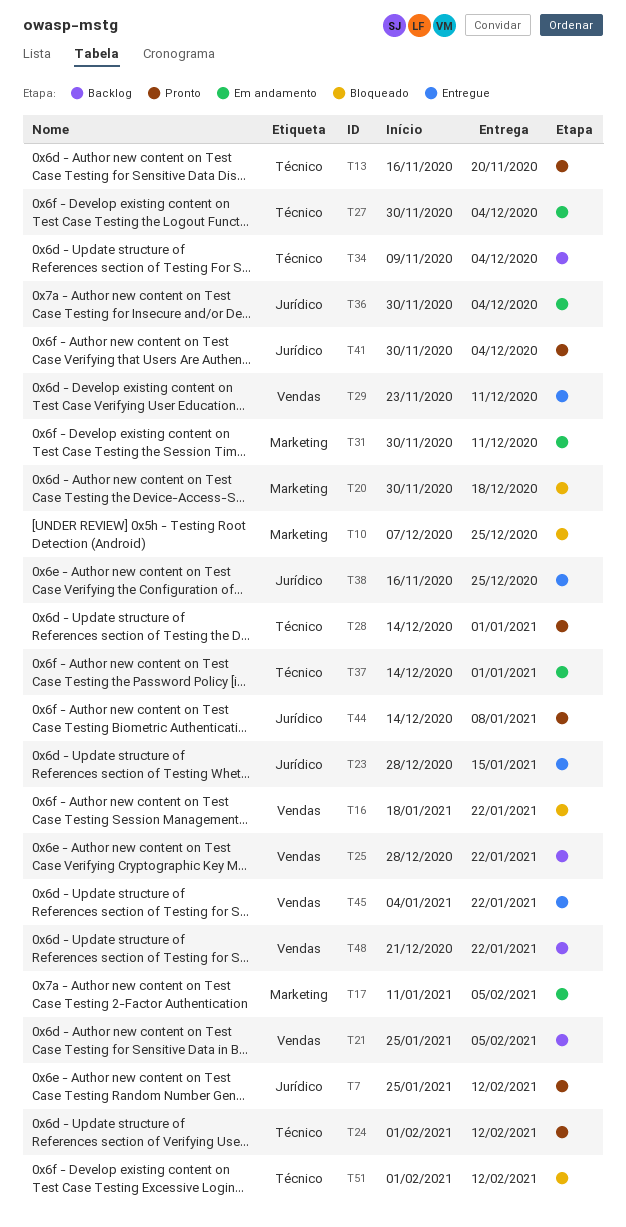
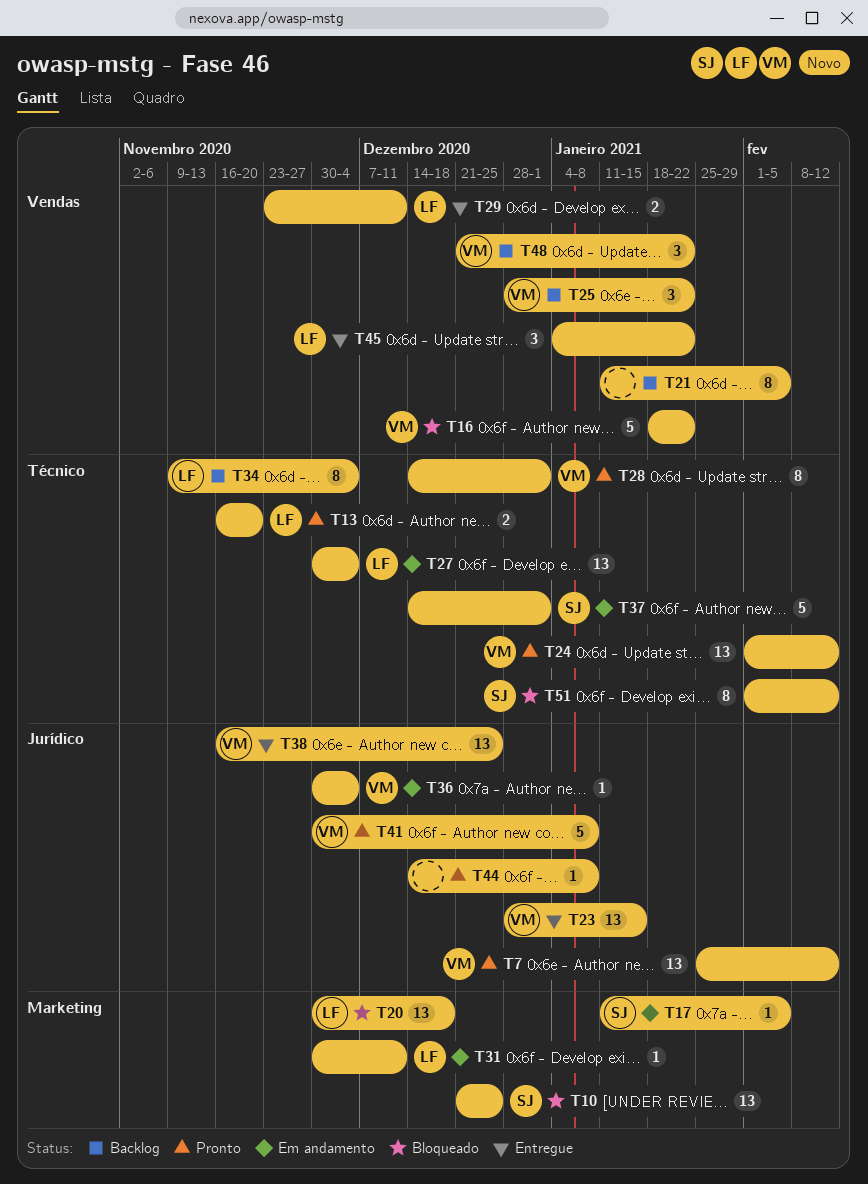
T10, start: Dec 7 -> Dec 21
T21, start: Jan 25 -> Jan 11
T41, due: Dec 4 -> Jan 8

